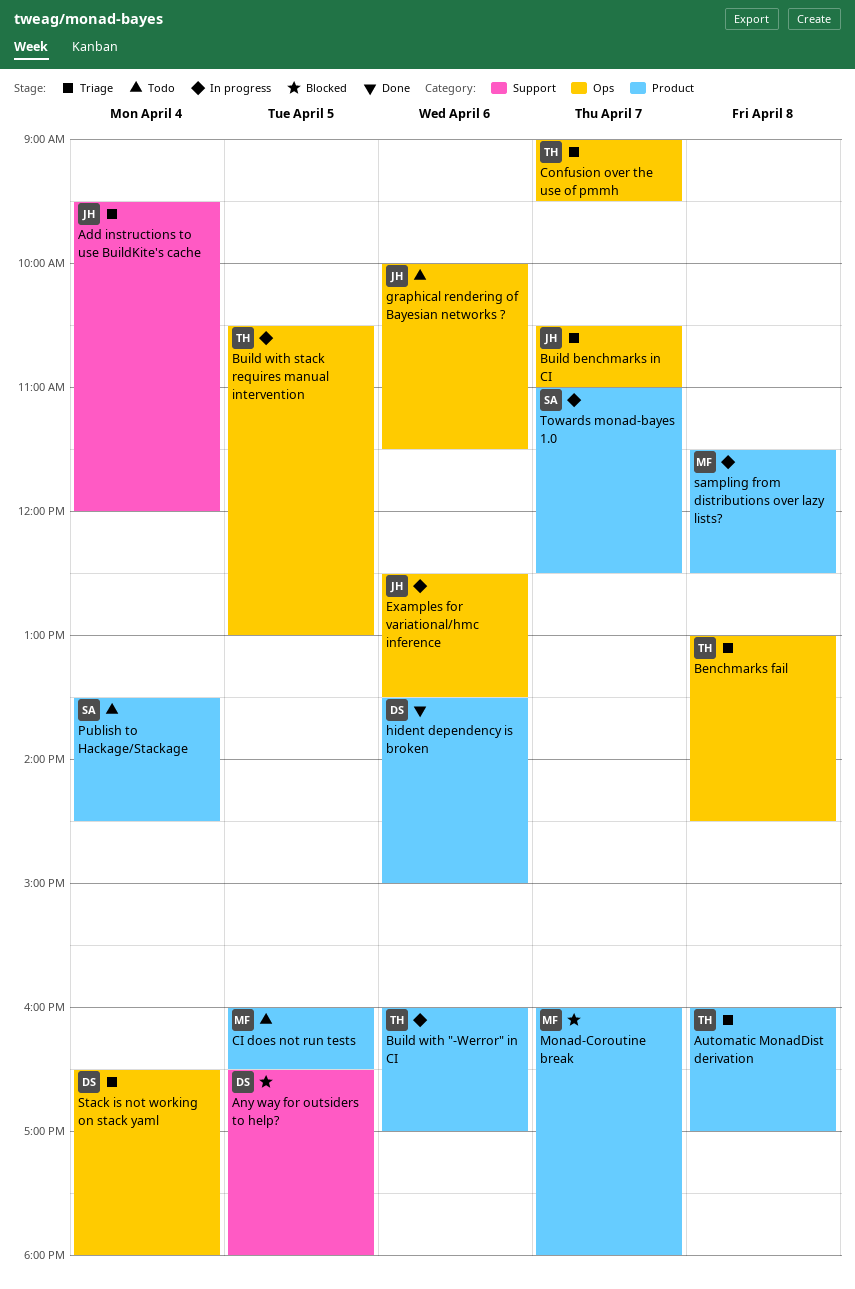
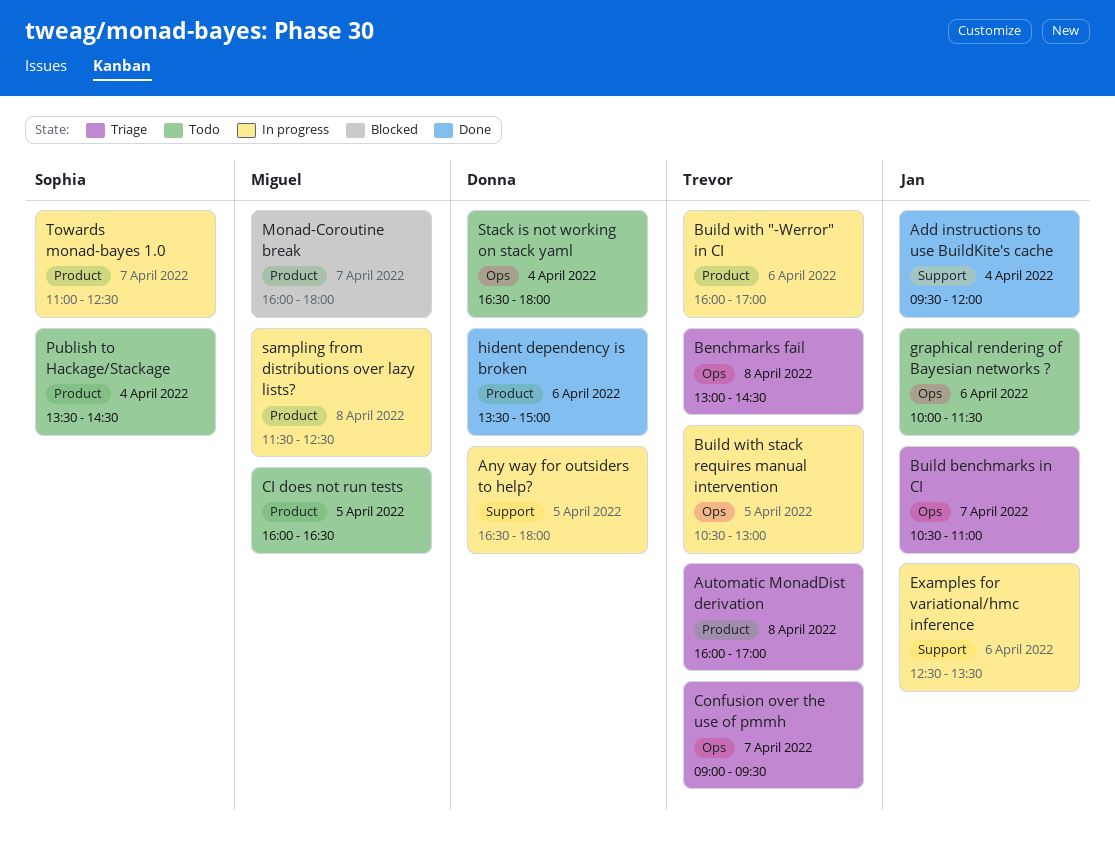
Add instructions to use BuildKite's cache, status: Triage -> Done
Any way for outsiders to help?, status: Blocked -> In progress
Examples for variational/hmc inference, label: Ops -> Support
Stack is not working on stack yaml, status: Triage -> Todo

